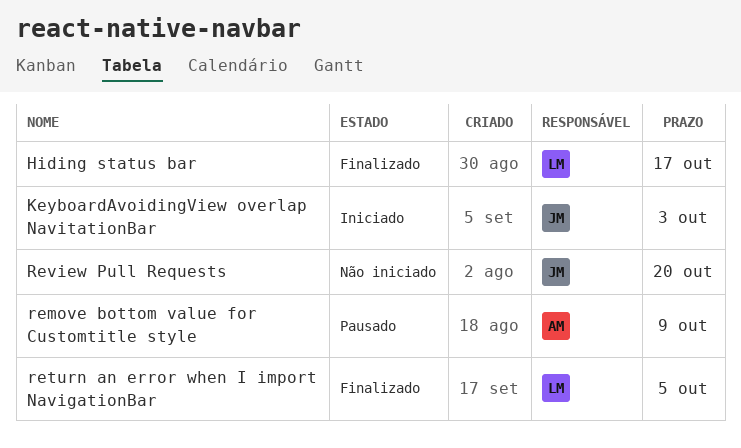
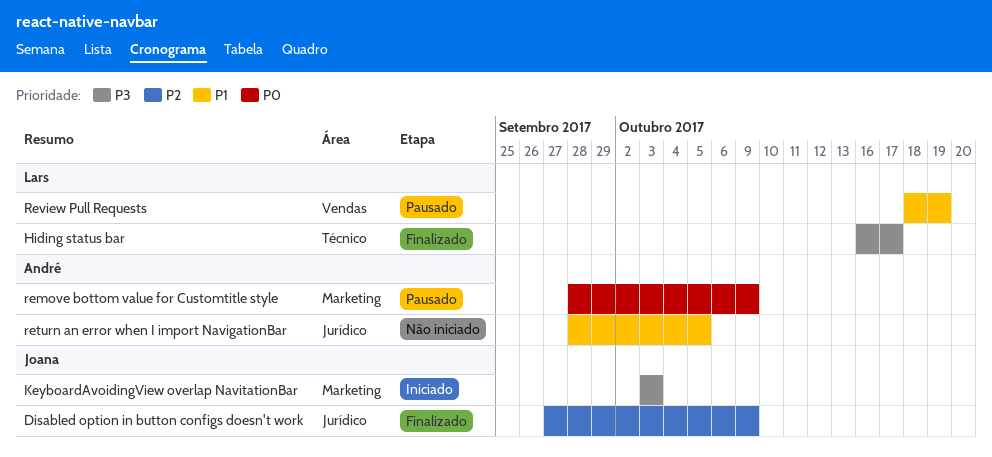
Disabled option in button configs doesn't work: none -> present
return an error when I import NavigationBar, status: Finalizado -> Não iniciado
return an error when I import NavigationBar, owner: Lars -> André
Review Pull Requests, status: Não iniciado -> Pausado
Review Pull Requests, owner: Joana -> Lars
Review Pull Requests, due: Oct 20 -> Oct 19

